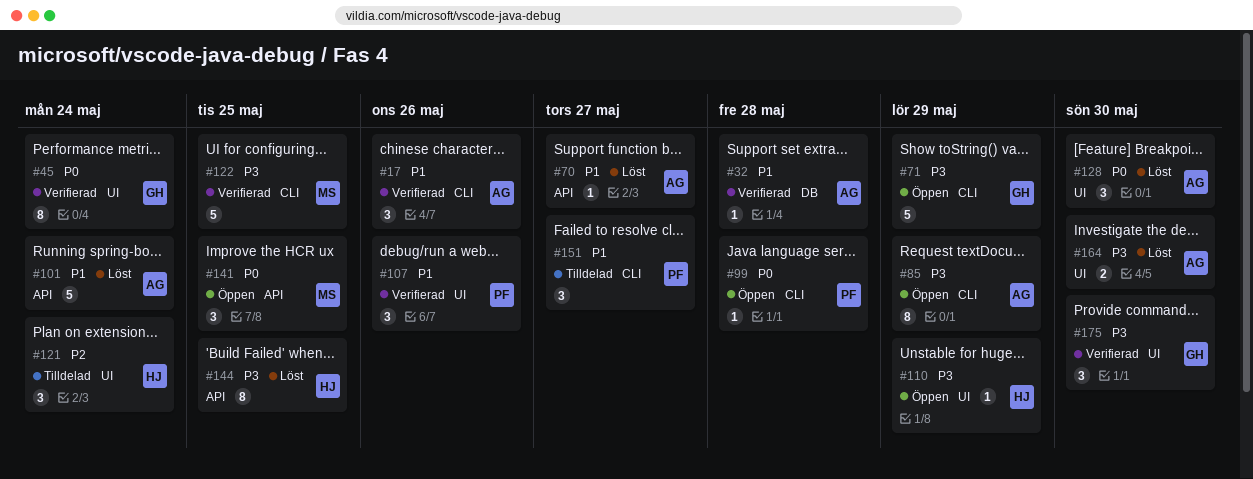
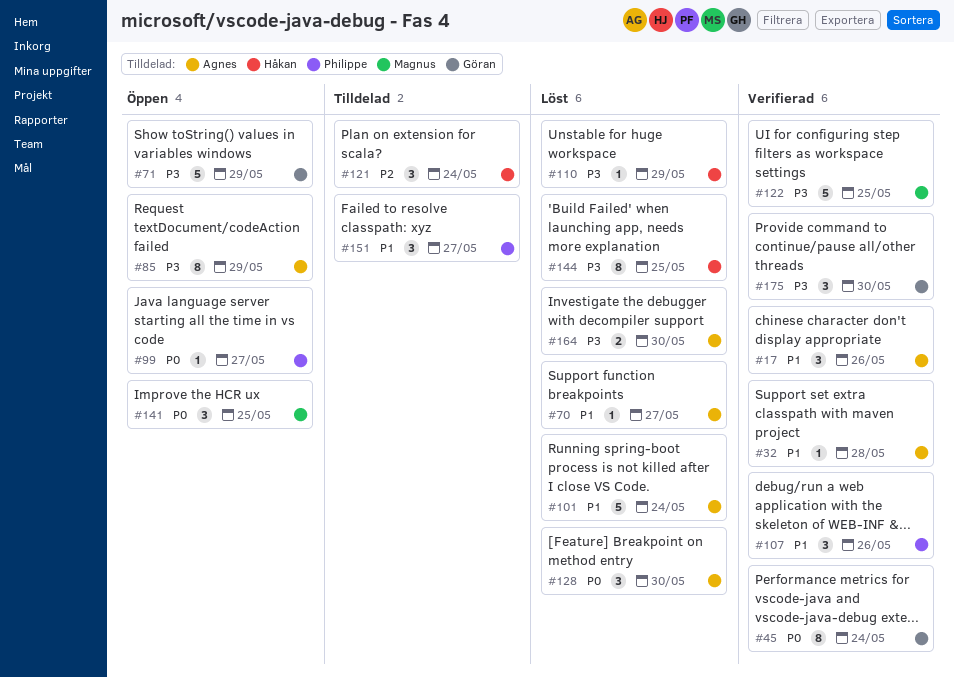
#99, due: May 28 -> May 27
#110, status: Öppen -> Löst

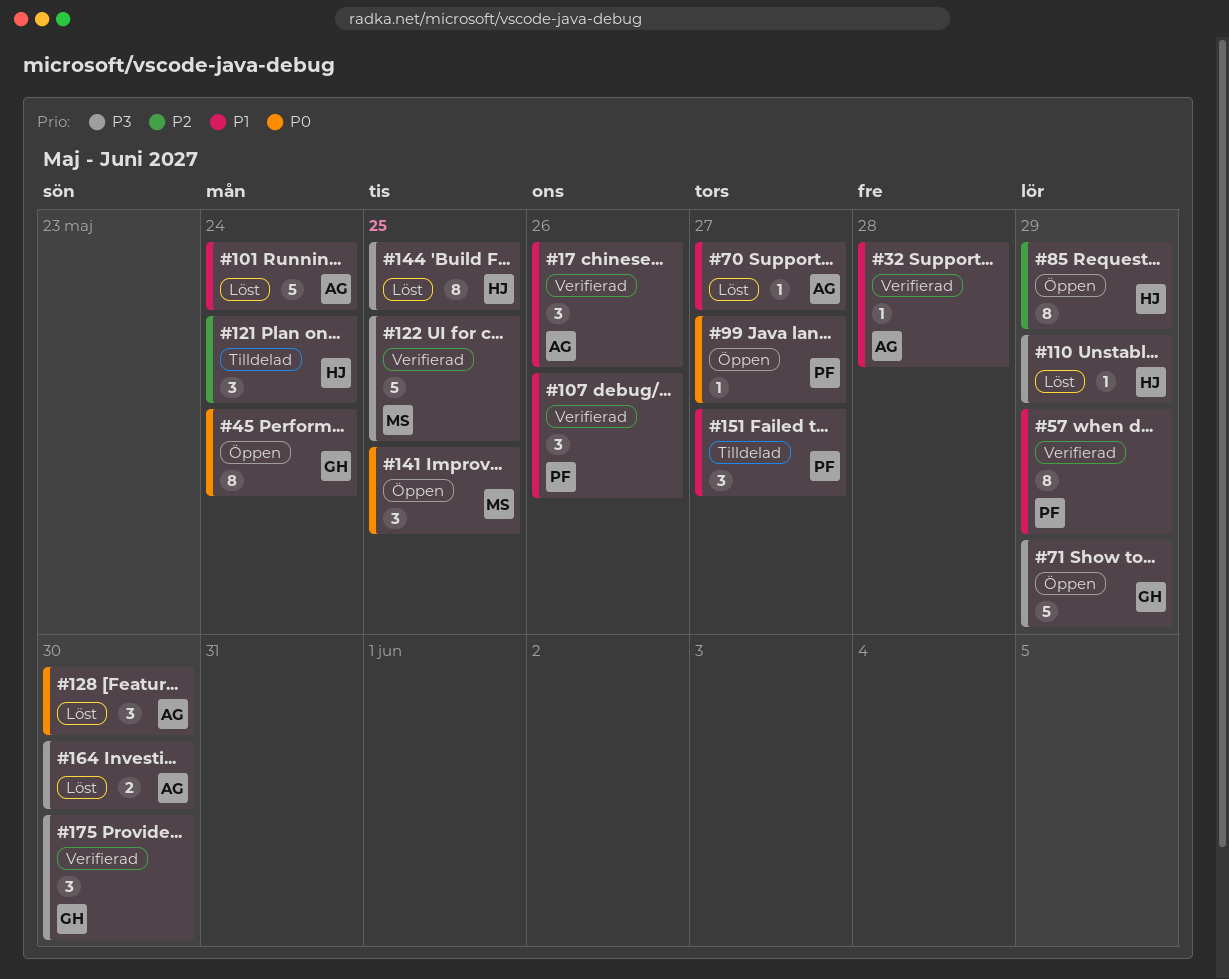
#45, status: Verifierad -> Öppen
#57: none -> present
#85, owner: Agnes -> Håkan
#85, priority: P3 -> P2

